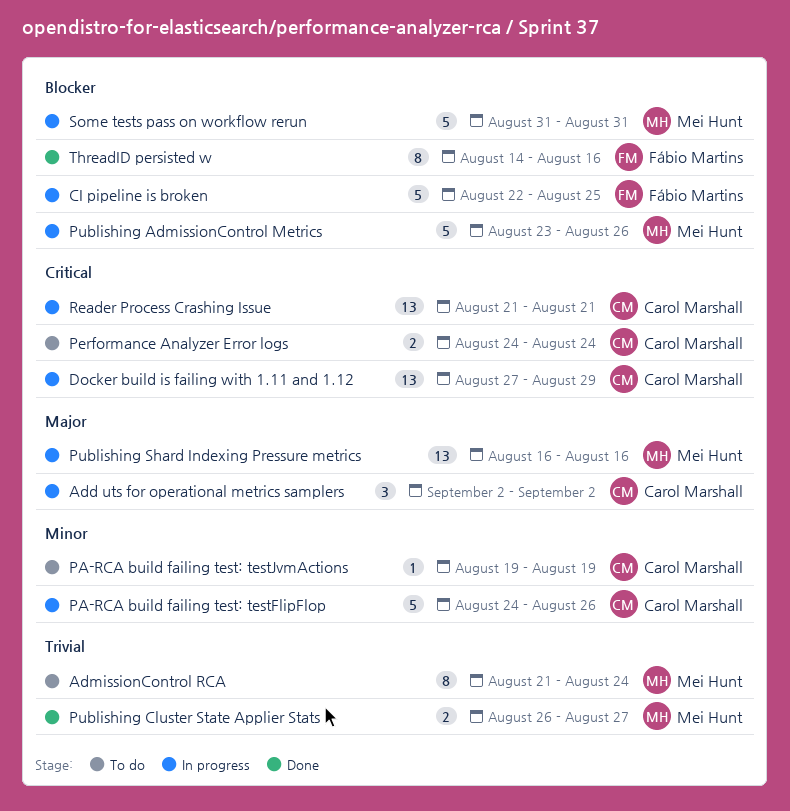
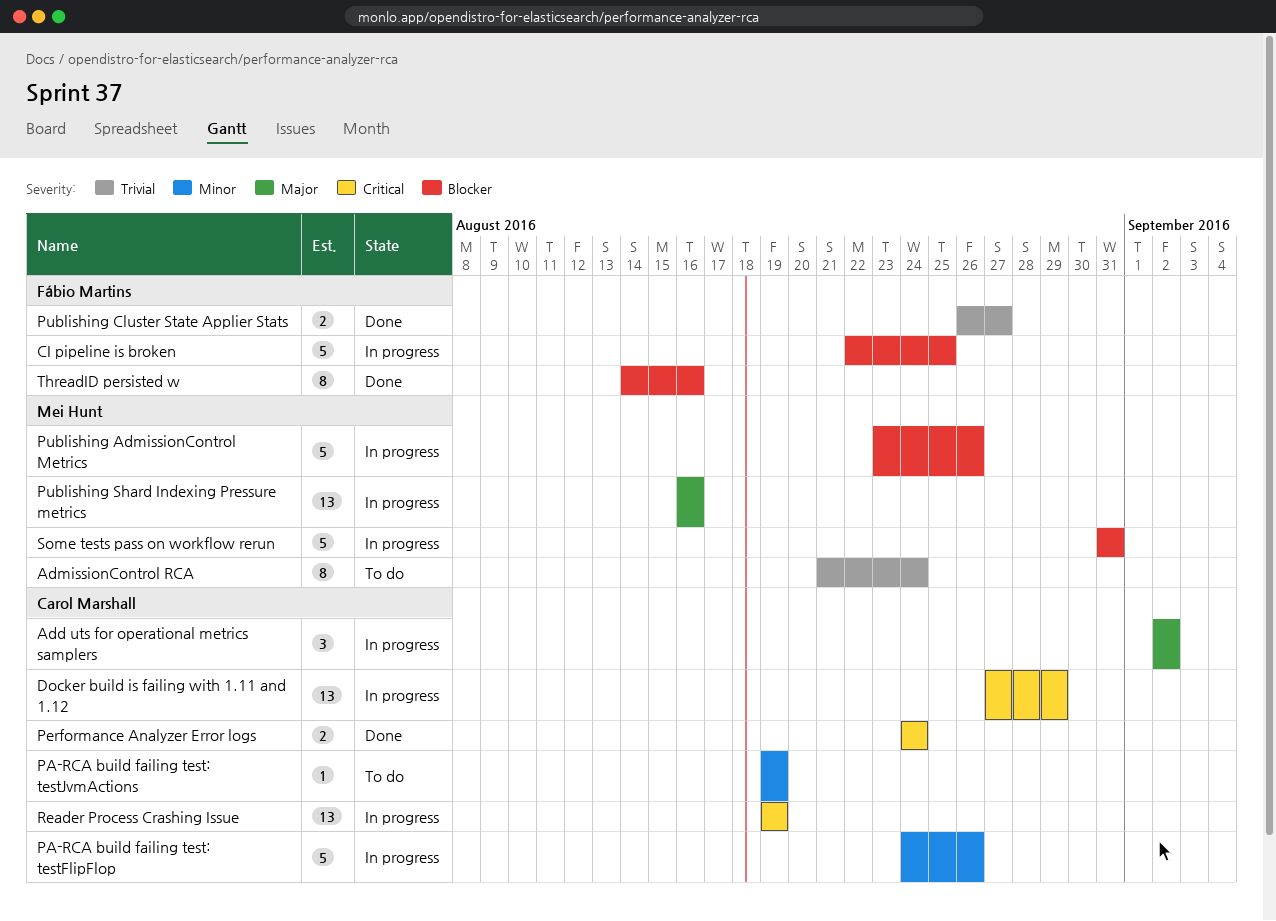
Performance Analyzer Error logs, status: To do -> Done
Publishing Cluster State Applier Stats, owner: Mei Hunt -> Fábio Martins
Reader Process Crashing Issue, start: Aug 21 -> Aug 19
Reader Process Crashing Issue, due: Aug 21 -> Aug 19

